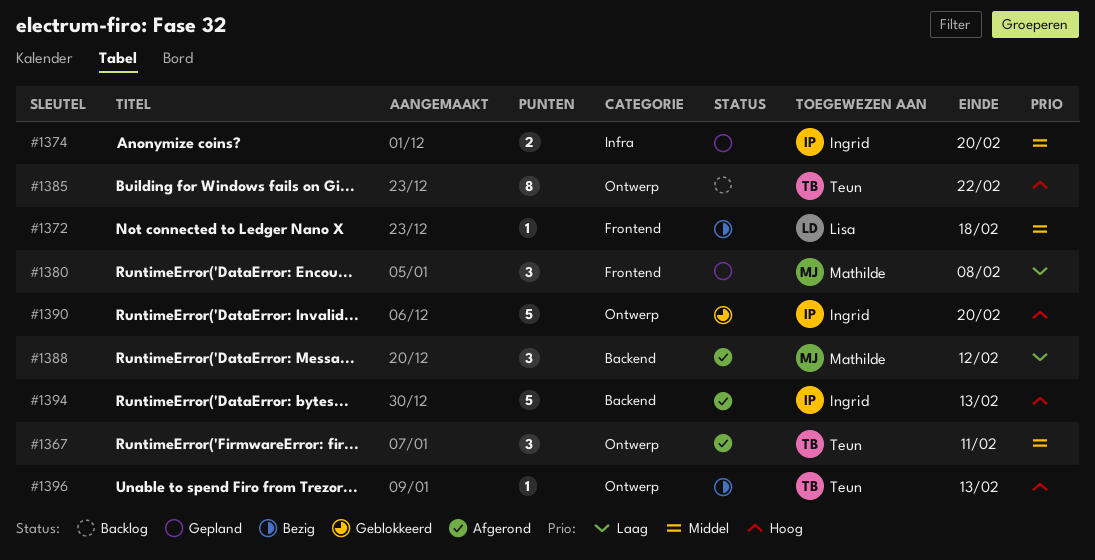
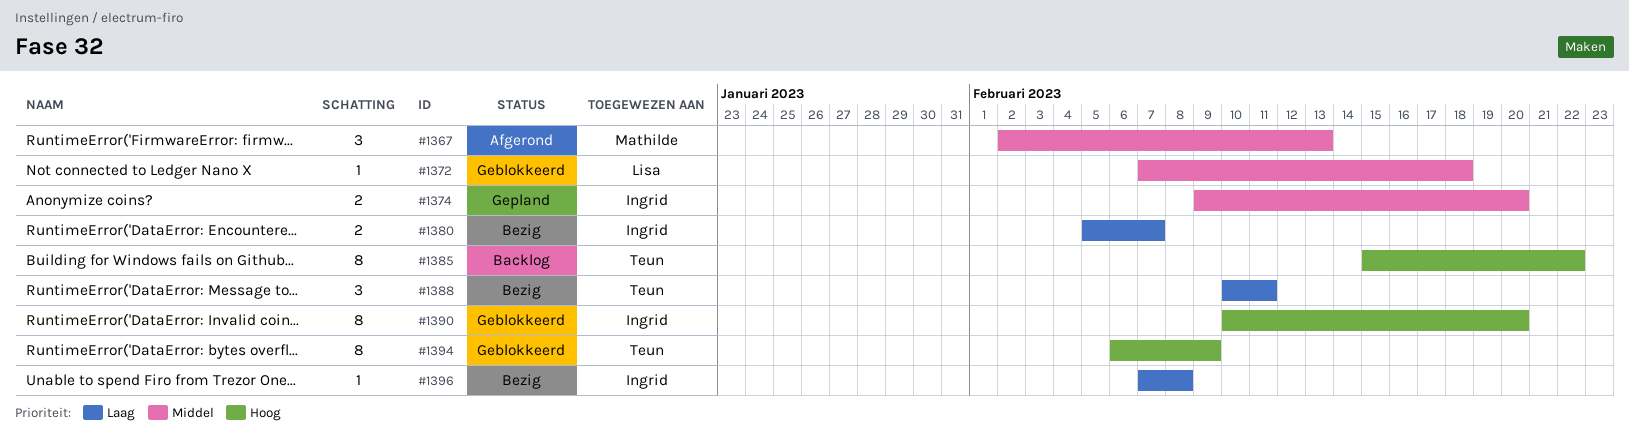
#1367, owner: Teun -> Mathilde
#1367, due: Feb 11 -> Feb 13
#1372, status: Bezig -> Geblokkeerd
#1380, status: Gepland -> Bezig
#1380, owner: Mathilde -> Ingrid
#1380, estimate: 3 -> 2
#1380, due: Feb 8 -> Feb 7
#1388, status: Afgerond -> Bezig
#1388, owner: Mathilde -> Teun
#1388, due: Feb 12 -> Feb 11
#1390, estimate: 5 -> 8
#1394, status: Afgerond -> Geblokkeerd
#1394, owner: Ingrid -> Teun
#1394, estimate: 5 -> 8
#1394, due: Feb 13 -> Feb 9
#1396, owner: Teun -> Ingrid
#1396, priority: Hoog -> Laag
#1396, due: Feb 13 -> Feb 8

